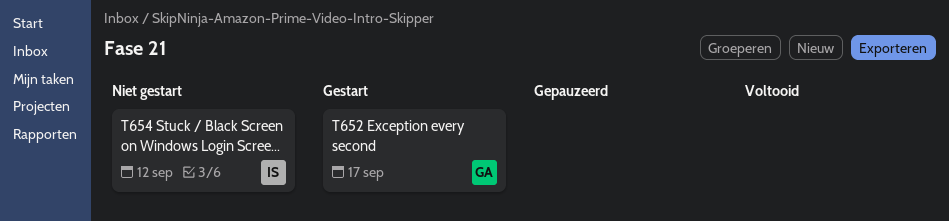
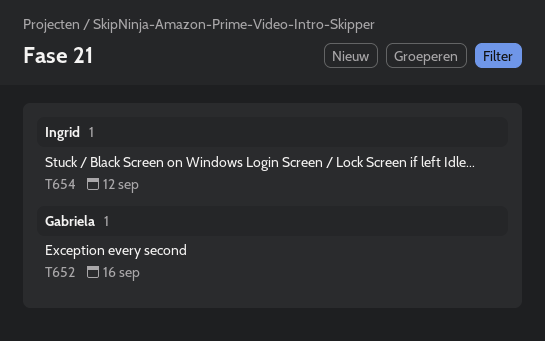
T652, due: Sep 17 -> Sep 16

